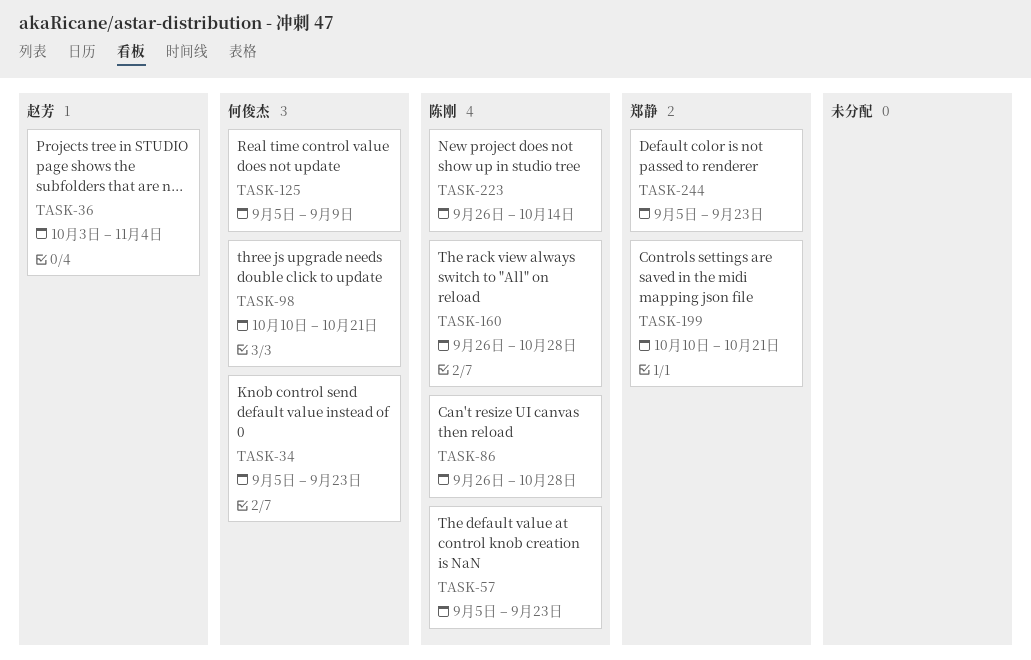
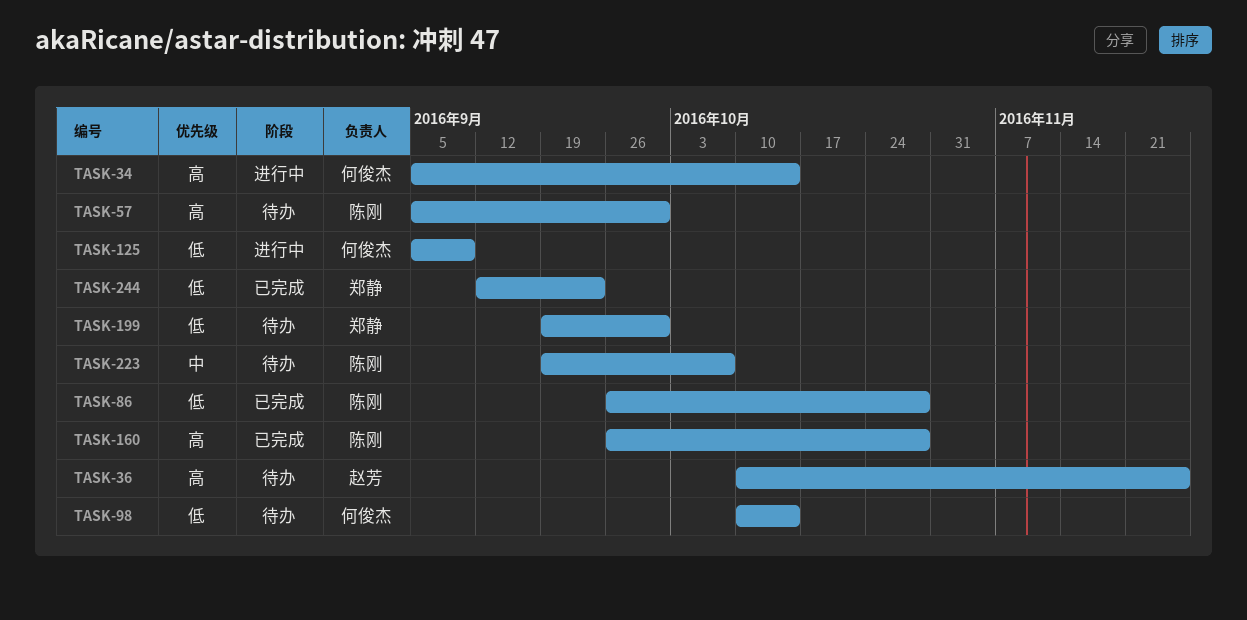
TASK-34, due: Sep 23 -> Oct 14
TASK-36, start: Oct 3 -> Oct 10
TASK-36, due: Nov 4 -> Nov 25
TASK-57, due: Sep 23 -> Sep 30
TASK-98, due: Oct 21 -> Oct 14
TASK-199, start: Oct 10 -> Sep 19
TASK-199, due: Oct 21 -> Sep 30
TASK-223, start: Sep 26 -> Sep 19
TASK-223, due: Oct 14 -> Oct 7
TASK-244, start: Sep 5 -> Sep 12

